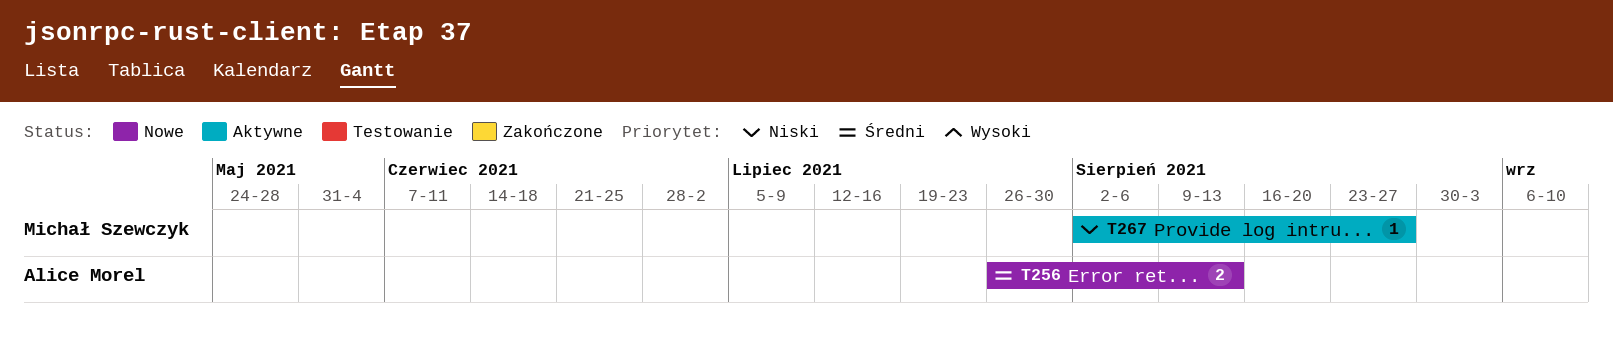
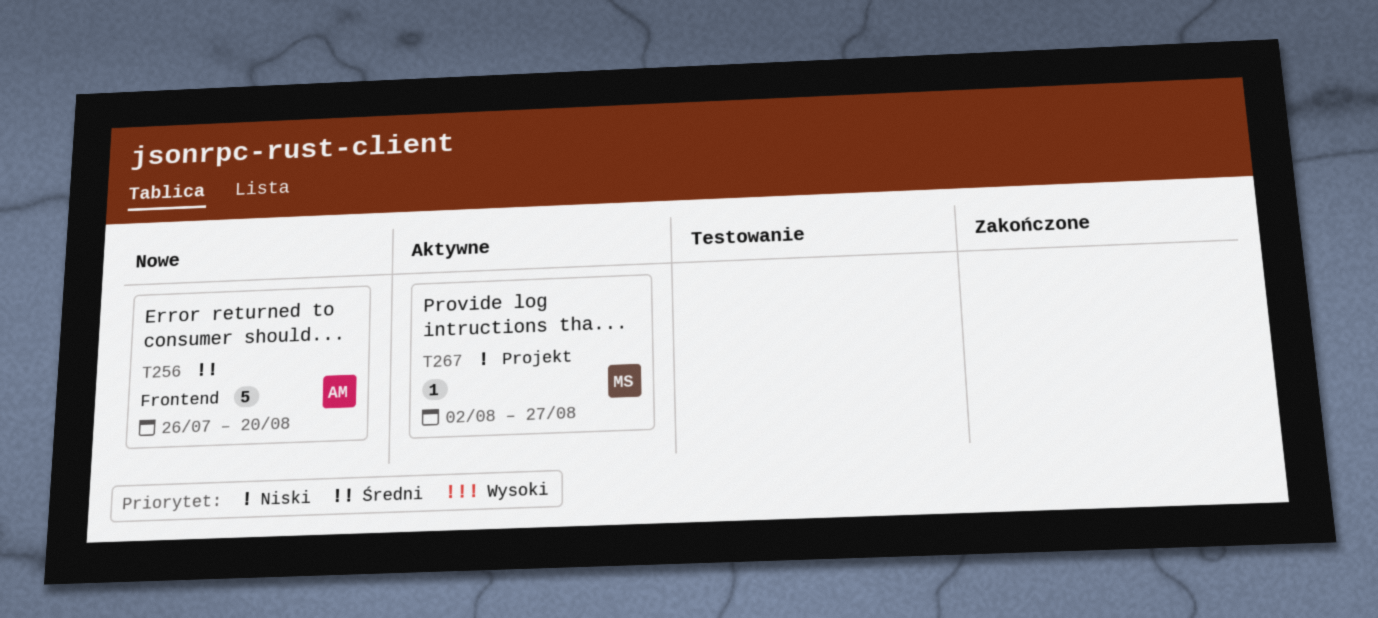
T256, estimate: 2 -> 5
T256, due: Aug 13 -> Aug 20

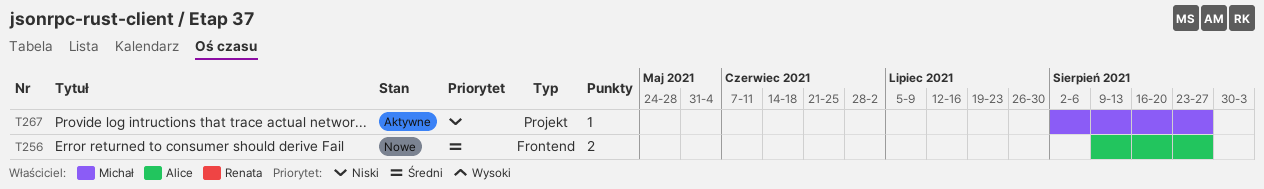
T256, estimate: 5 -> 2
T256, start: Jul 26 -> Aug 9
T256, due: Aug 20 -> Aug 27

